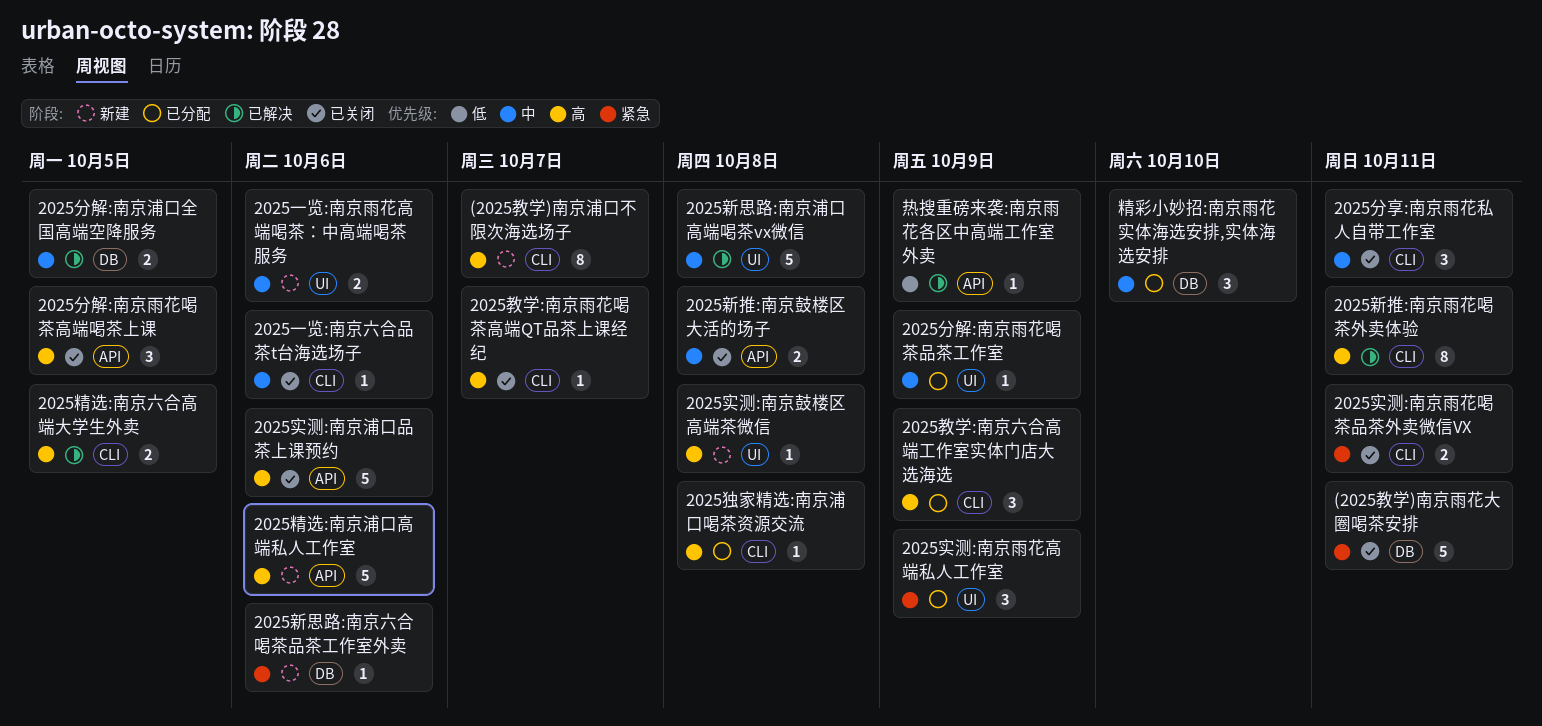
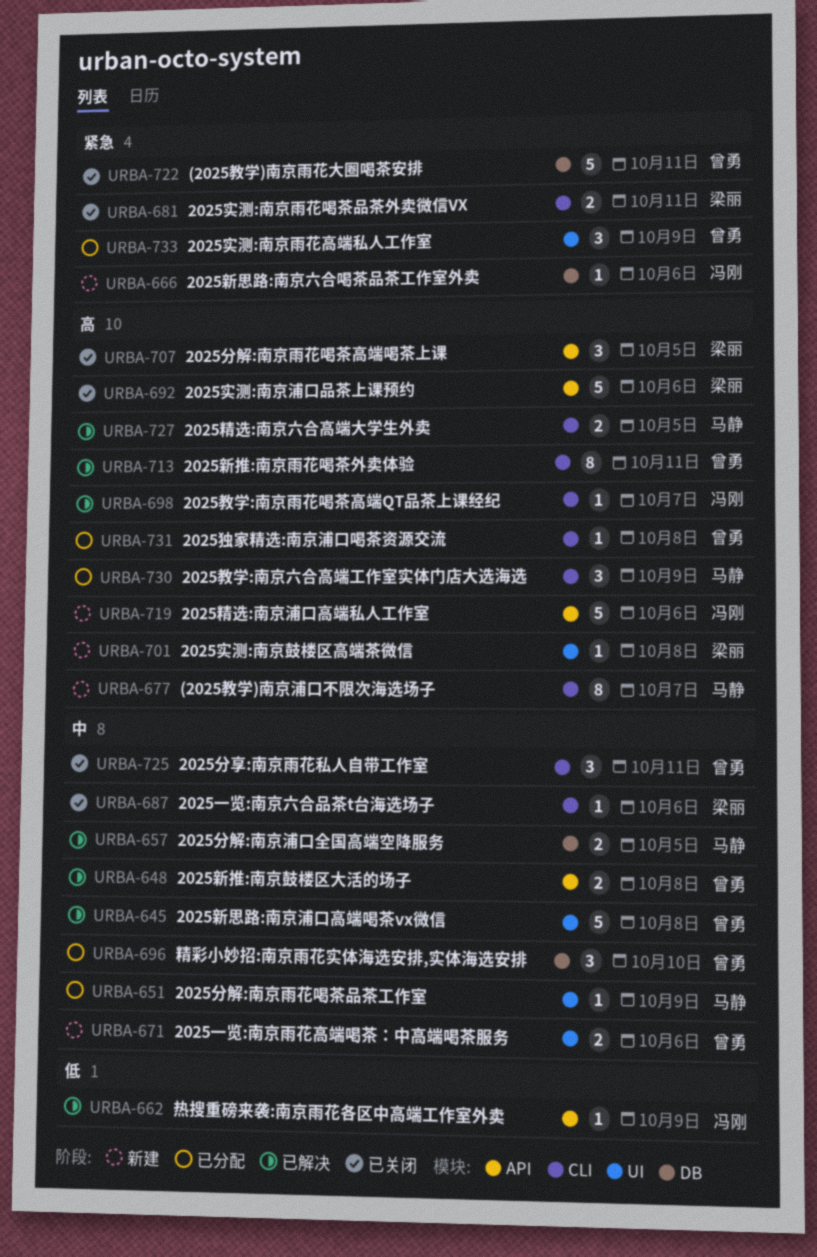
2025教学:南京雨花喝茶高端QT品茶上课经纪, status: 已关闭 -> 已解决
2025新推:南京鼓楼区大活的场子, status: 已关闭 -> 已解决

